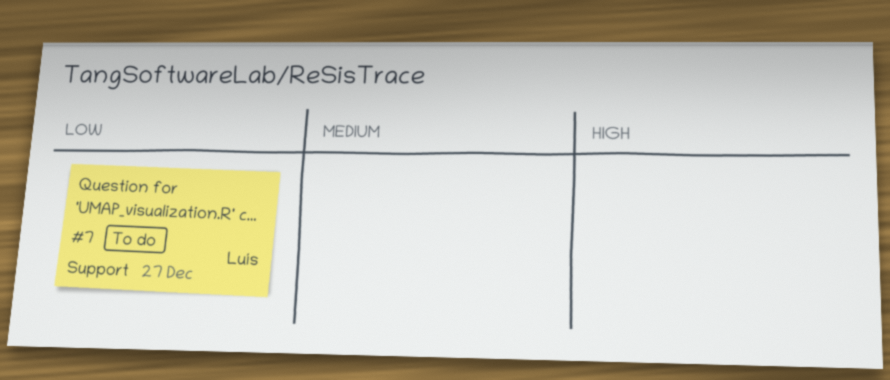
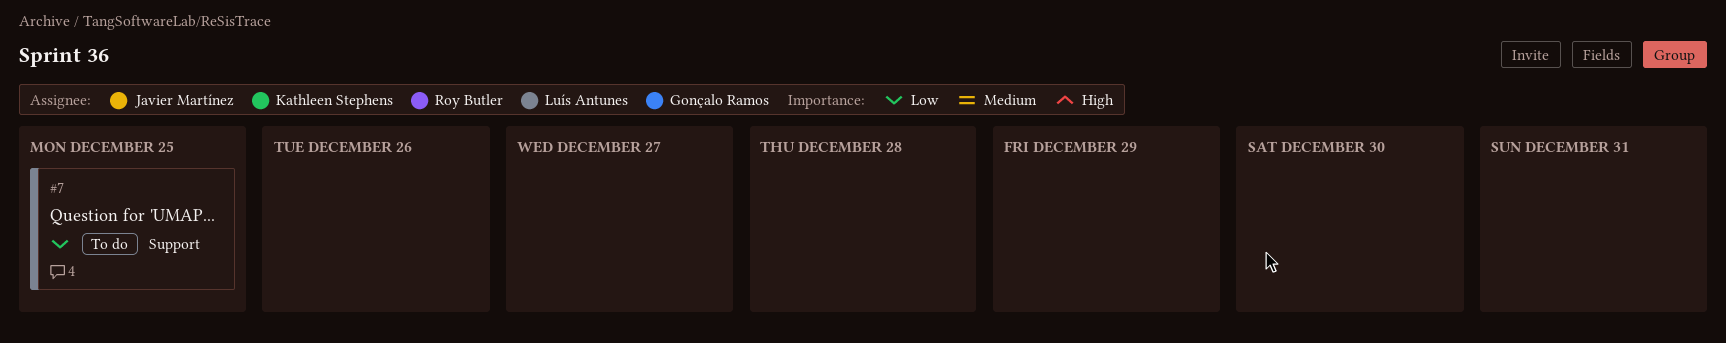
#7, due: Dec 27 -> Dec 25

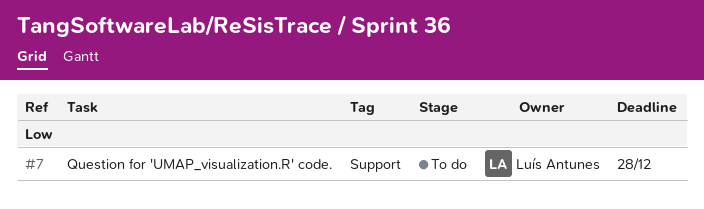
#7, due: Dec 25 -> Dec 28

